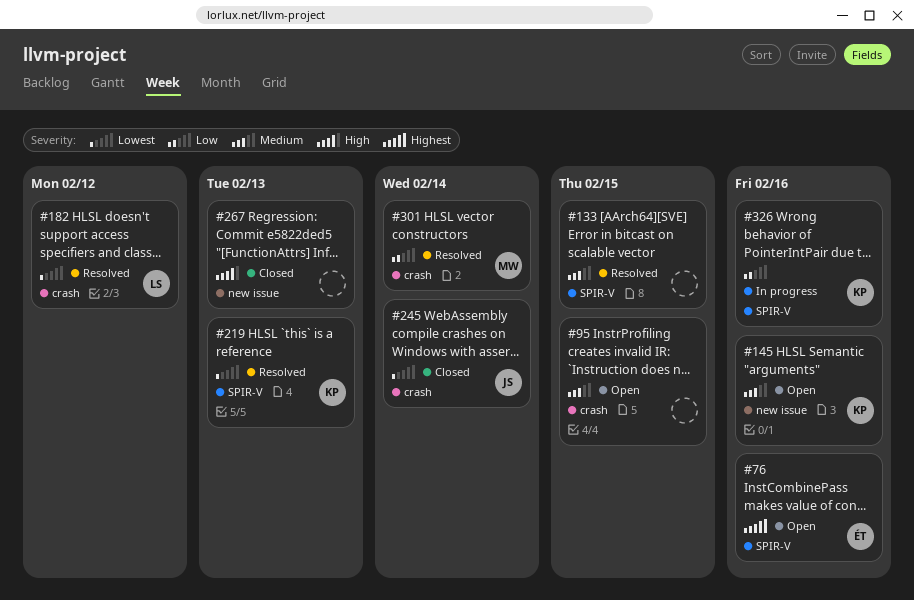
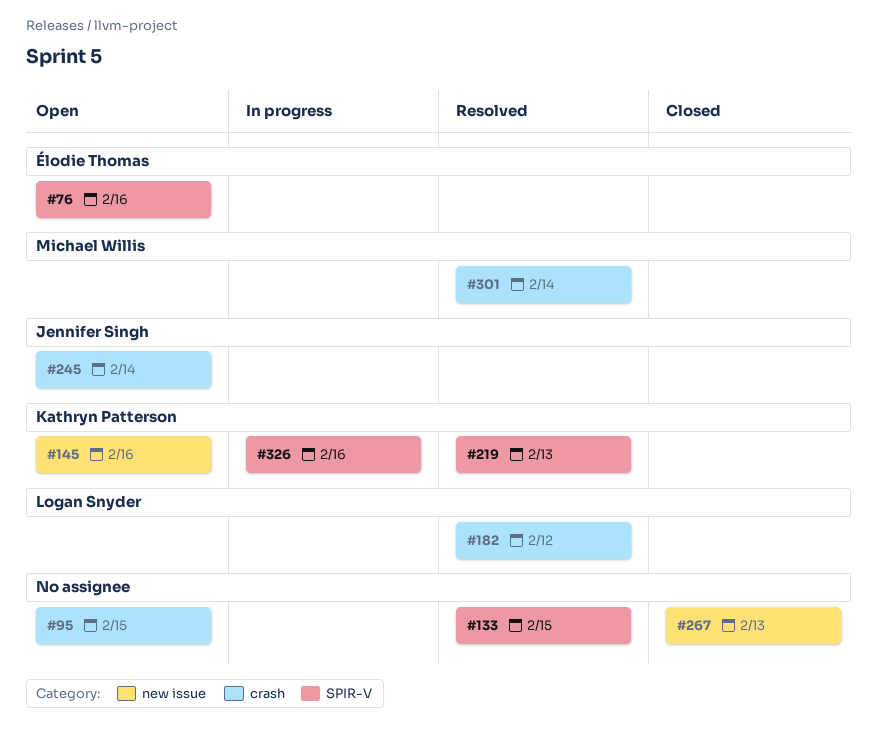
#245, status: Closed -> Open

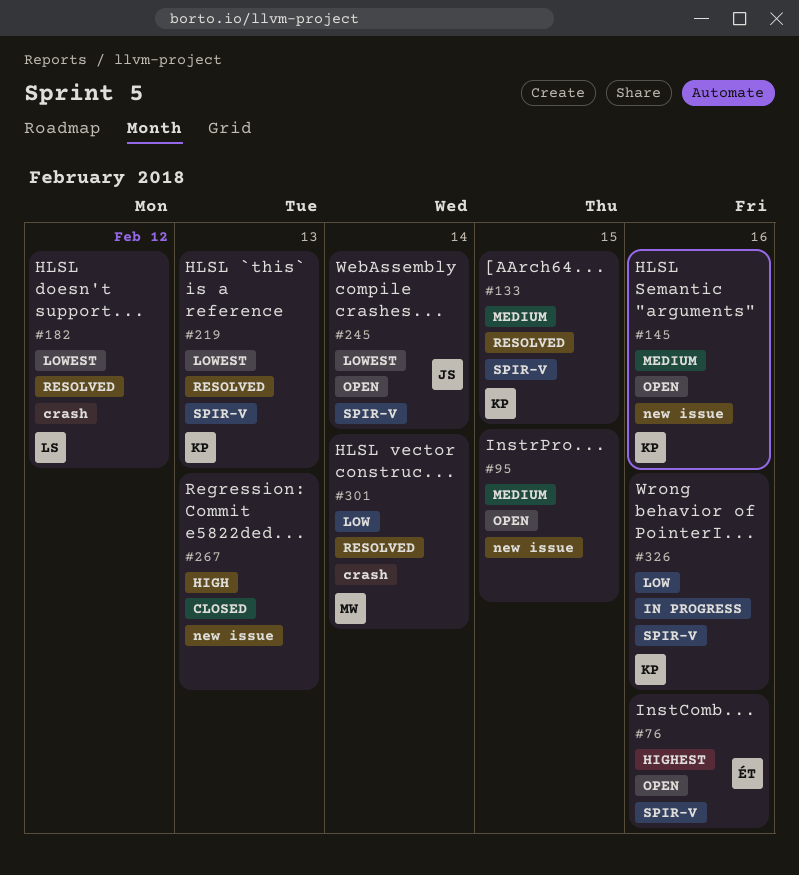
#95, label: crash -> new issue
#133, owner: none -> Kathryn Patterson
#245, label: crash -> SPIR-V

